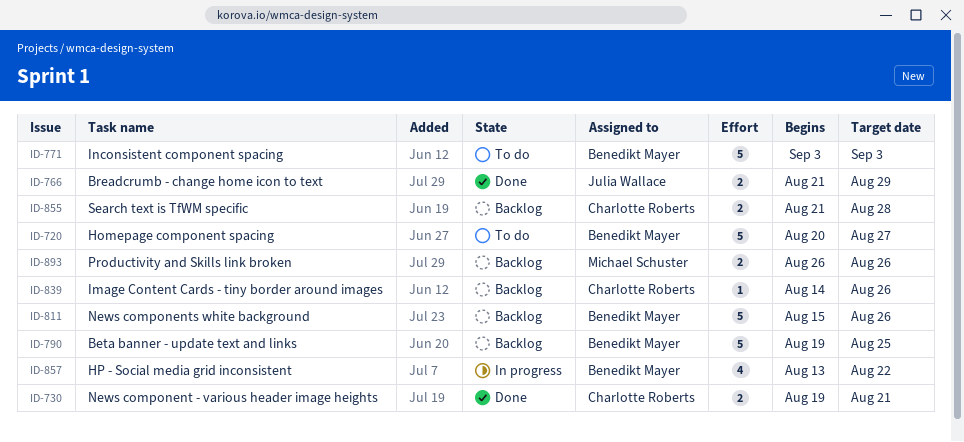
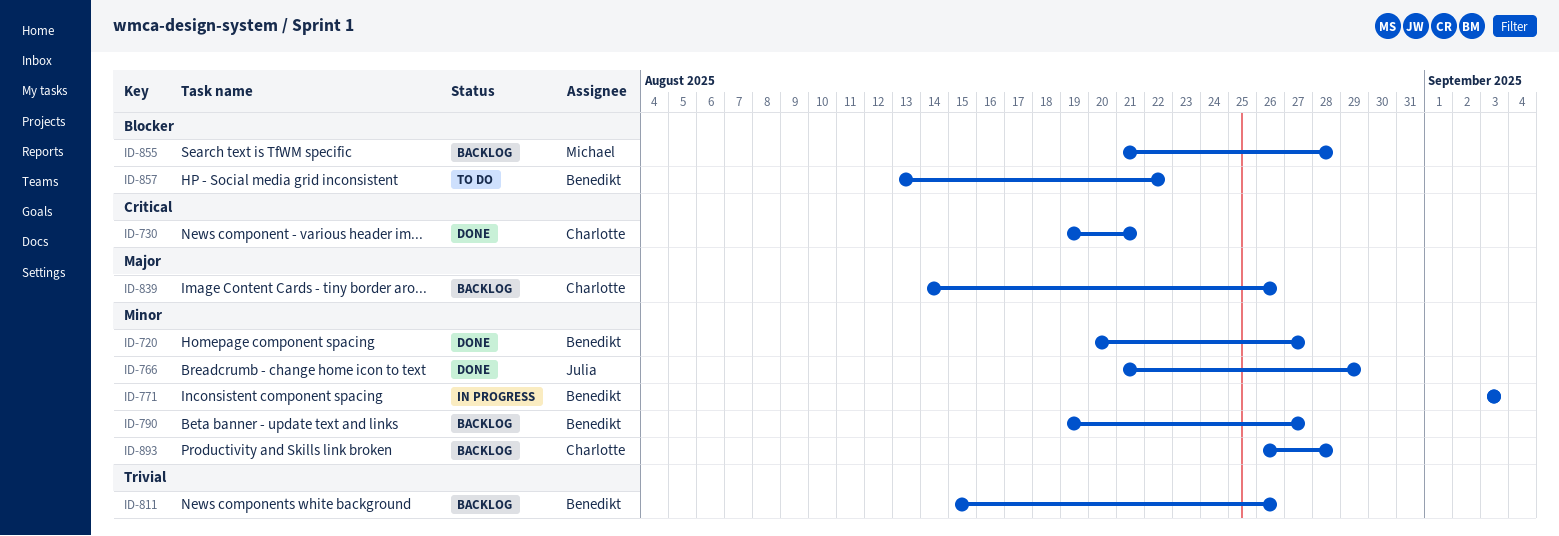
ID-720, status: To do -> Done
ID-771, status: To do -> In progress
ID-790, due: Aug 25 -> Aug 27
ID-855, owner: Charlotte Roberts -> Michael Schuster
ID-857, status: In progress -> To do
ID-893, owner: Michael Schuster -> Charlotte Roberts
ID-893, due: Aug 26 -> Aug 28

